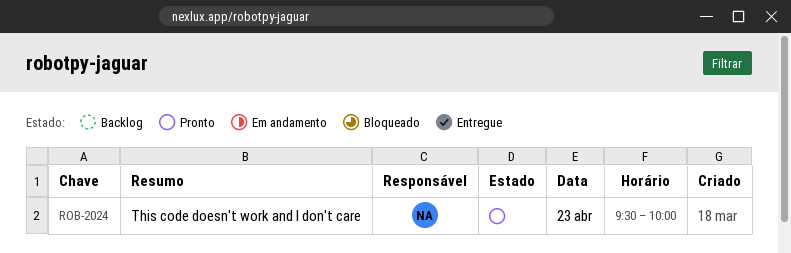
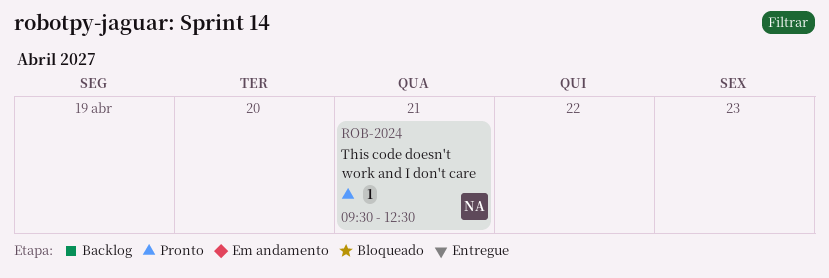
ROB-2024, day: Apr 23 -> Apr 21
ROB-2024, ends: 10:00 -> 12:30

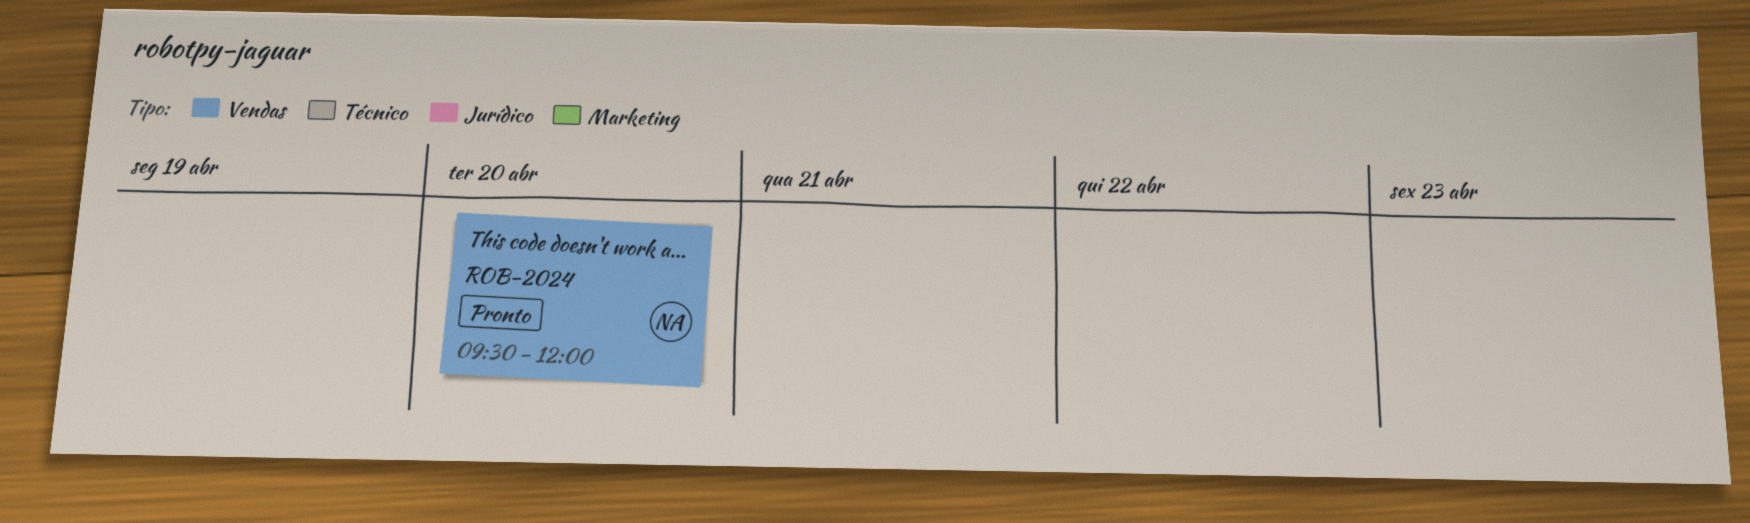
ROB-2024, day: Apr 21 -> Apr 20
ROB-2024, ends: 12:30 -> 12:00

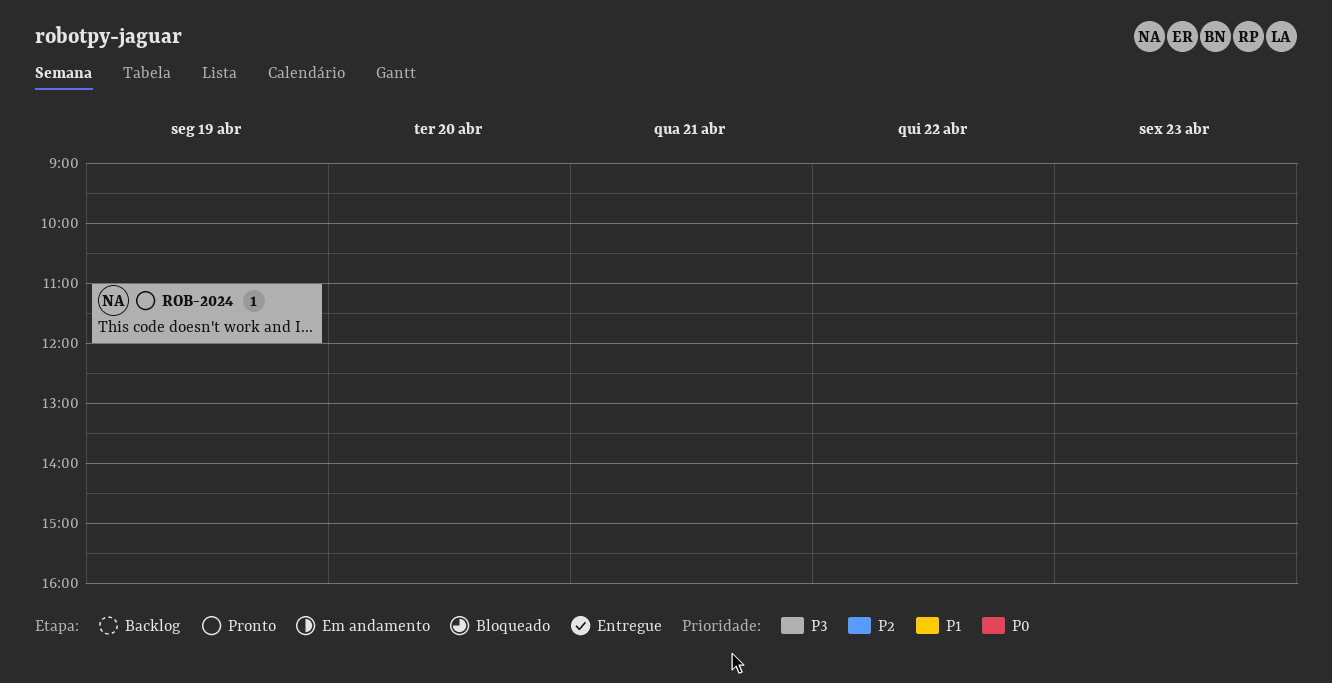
ROB-2024, day: Apr 20 -> Apr 19
ROB-2024, begins: 09:30 -> 11:00

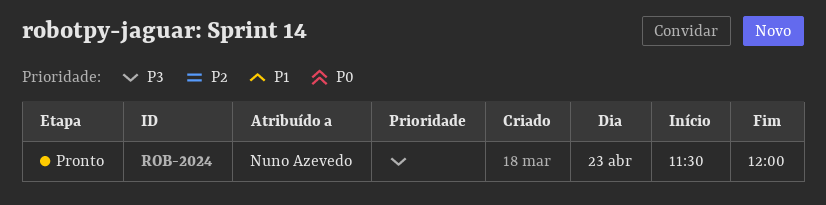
ROB-2024, day: Apr 19 -> Apr 23
ROB-2024, begins: 11:00 -> 11:30

